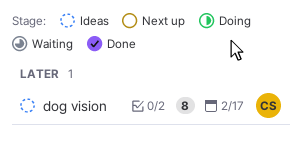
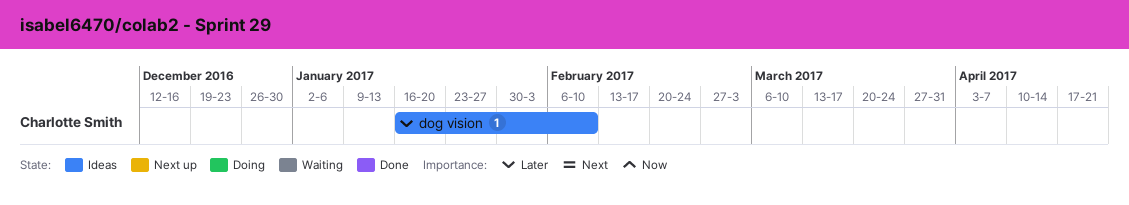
dog vision, estimate: 8 -> 1
dog vision, due: Feb 17 -> Feb 10

